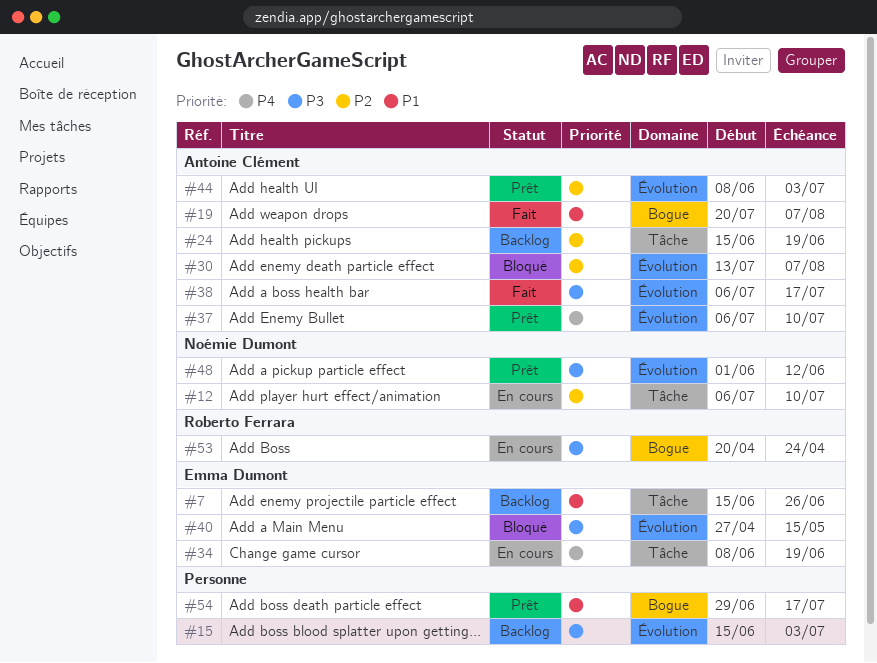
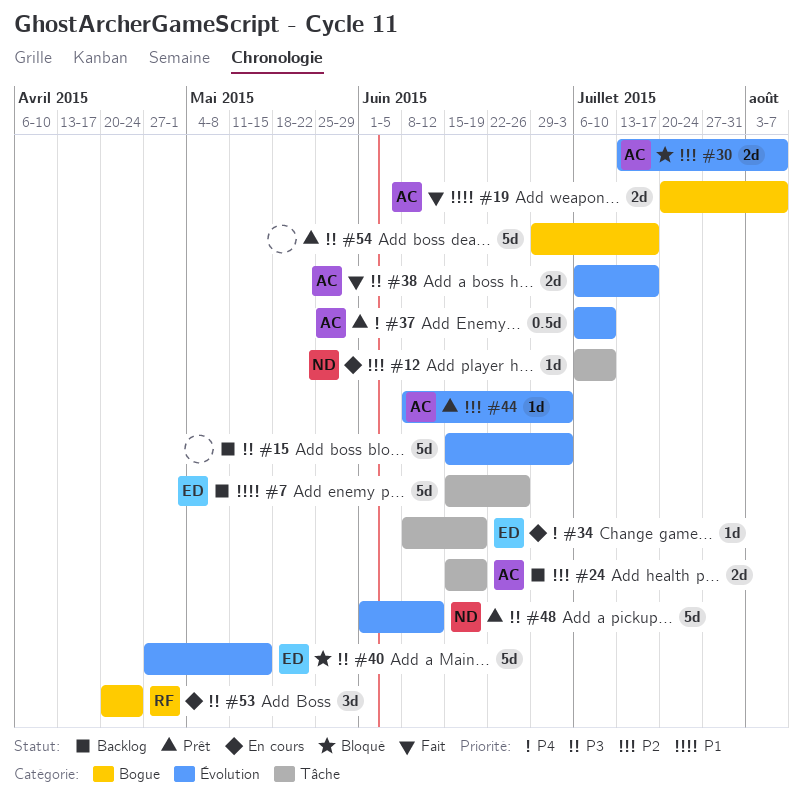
#54, priority: P1 -> P3

